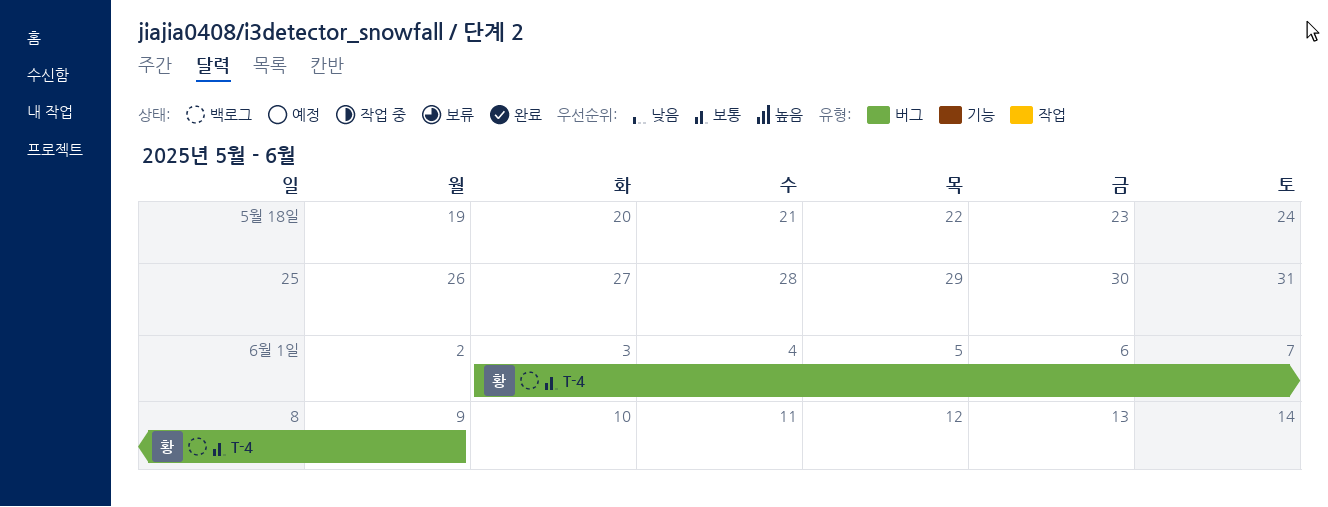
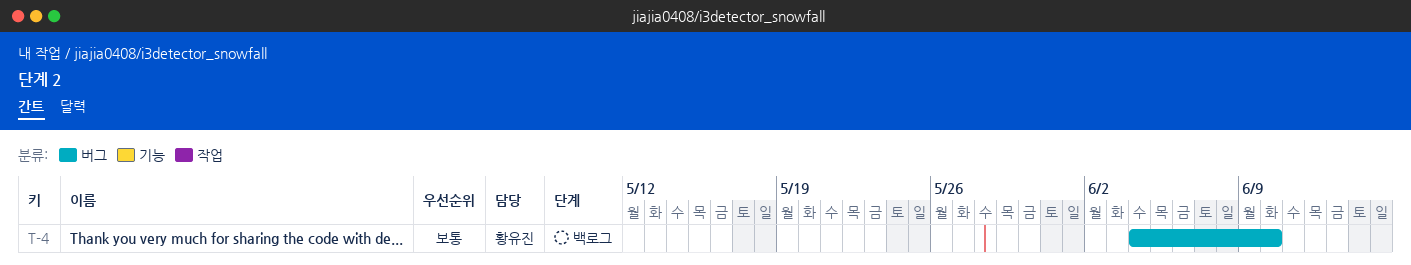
T-4, start: Jun 3 -> Jun 4
T-4, due: Jun 9 -> Jun 10

